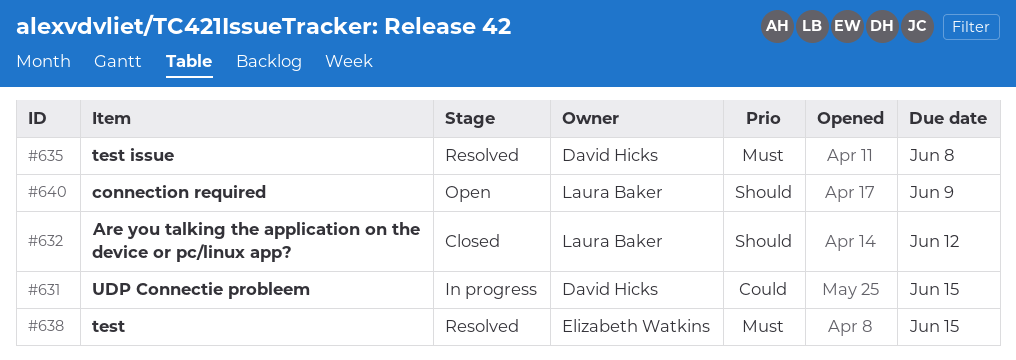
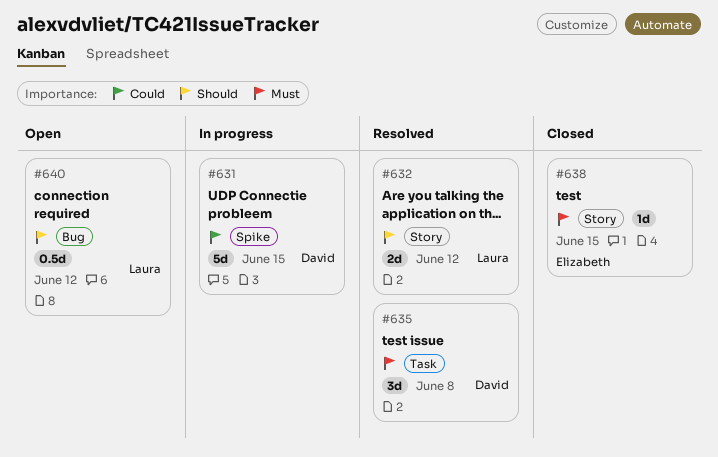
#632, status: Closed -> Resolved
#638, status: Resolved -> Closed
#640, due: Jun 9 -> Jun 12

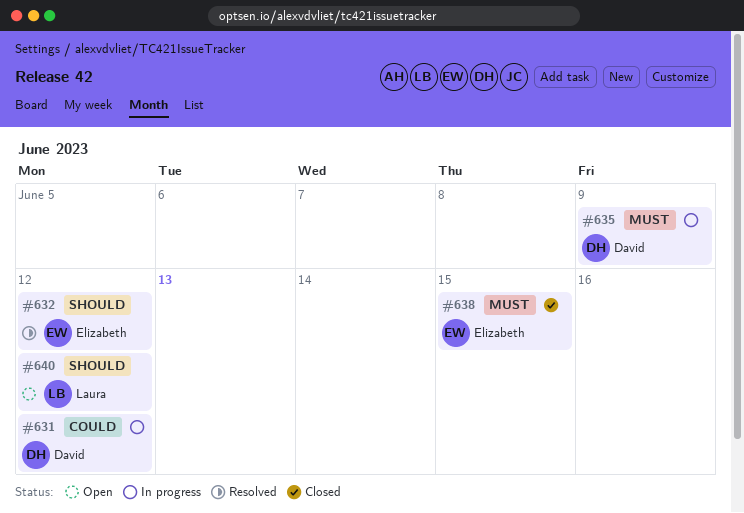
#631, due: Jun 15 -> Jun 12
#632, owner: Laura -> Elizabeth
#635, status: Resolved -> In progress
#635, due: Jun 8 -> Jun 9

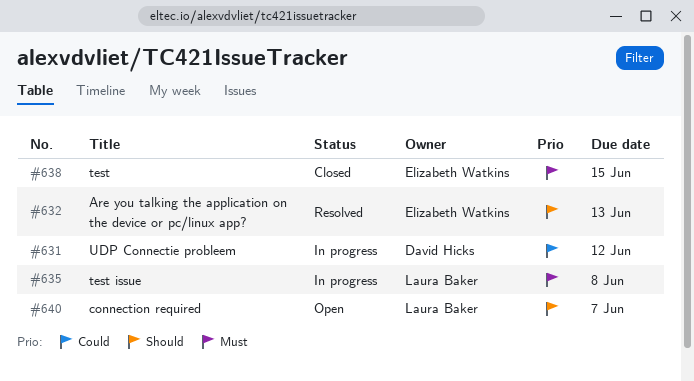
#632, due: Jun 12 -> Jun 13
#635, owner: David Hicks -> Laura Baker
#635, due: Jun 9 -> Jun 8
#640, due: Jun 12 -> Jun 7

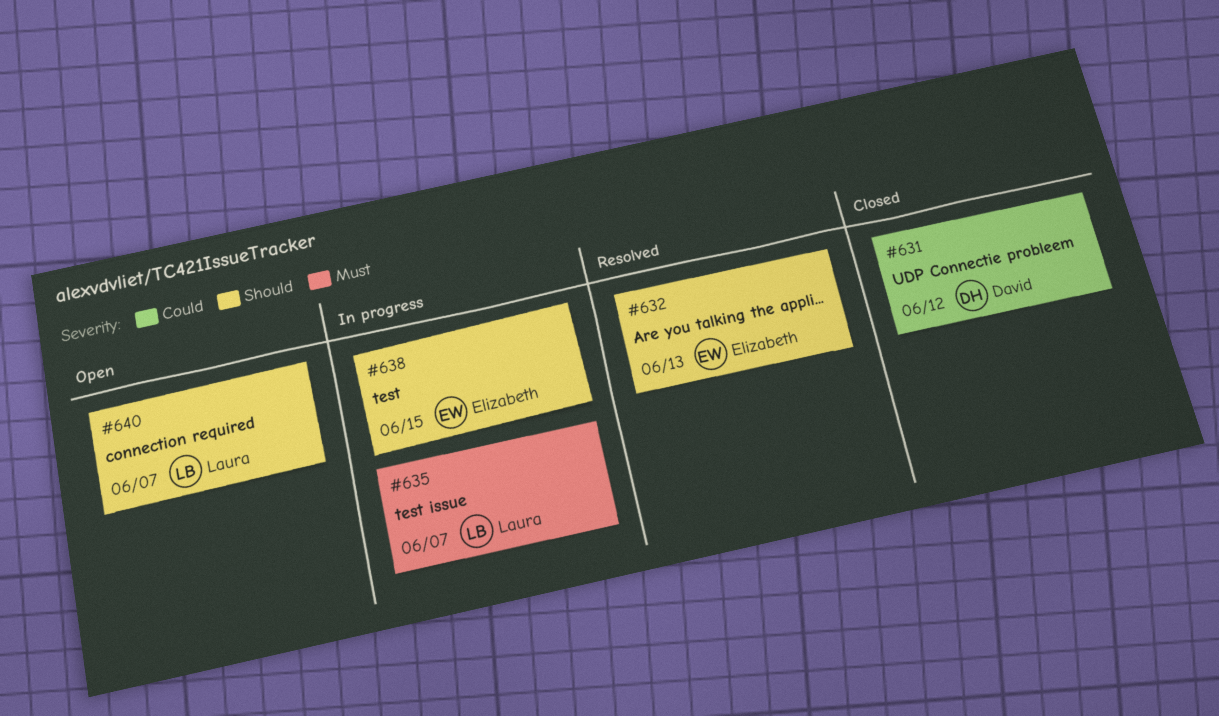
#631, status: In progress -> Closed
#635, due: Jun 8 -> Jun 7
#638, status: Closed -> In progress
#638, priority: Must -> Should

